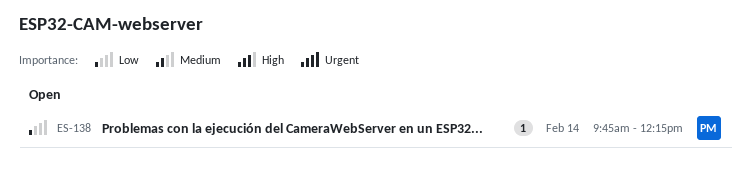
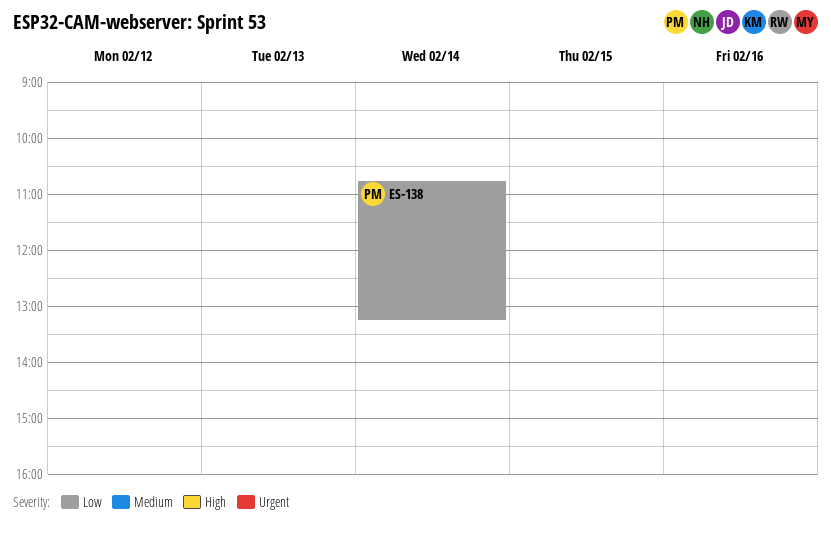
ES-138, begins: 09:45 -> 10:45
ES-138, ends: 12:15 -> 13:15

